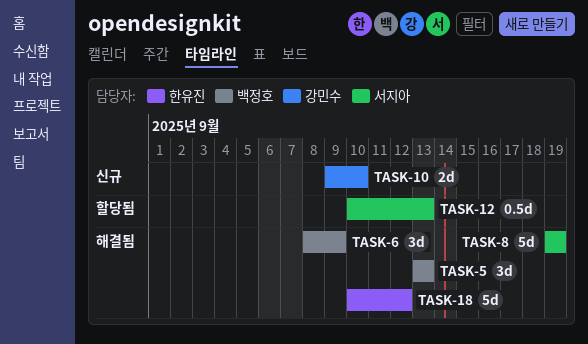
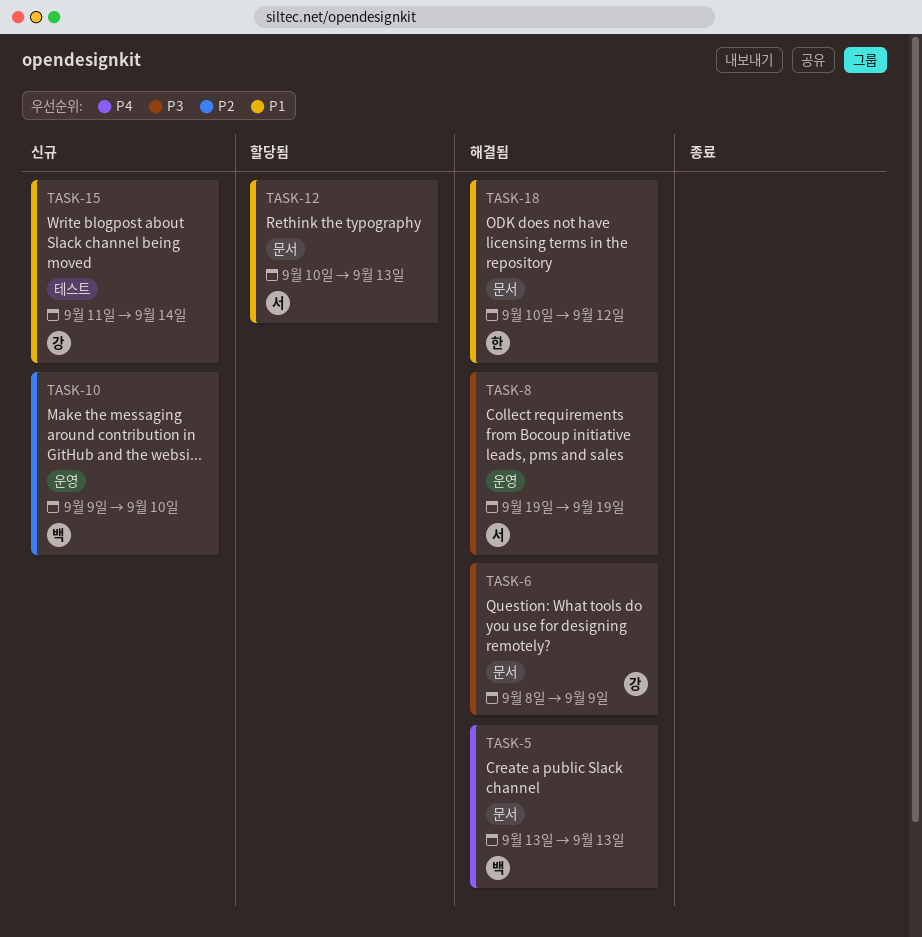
TASK-6, owner: 백정호 -> 강민수
TASK-10, owner: 강민수 -> 백정호
TASK-15: none -> present

